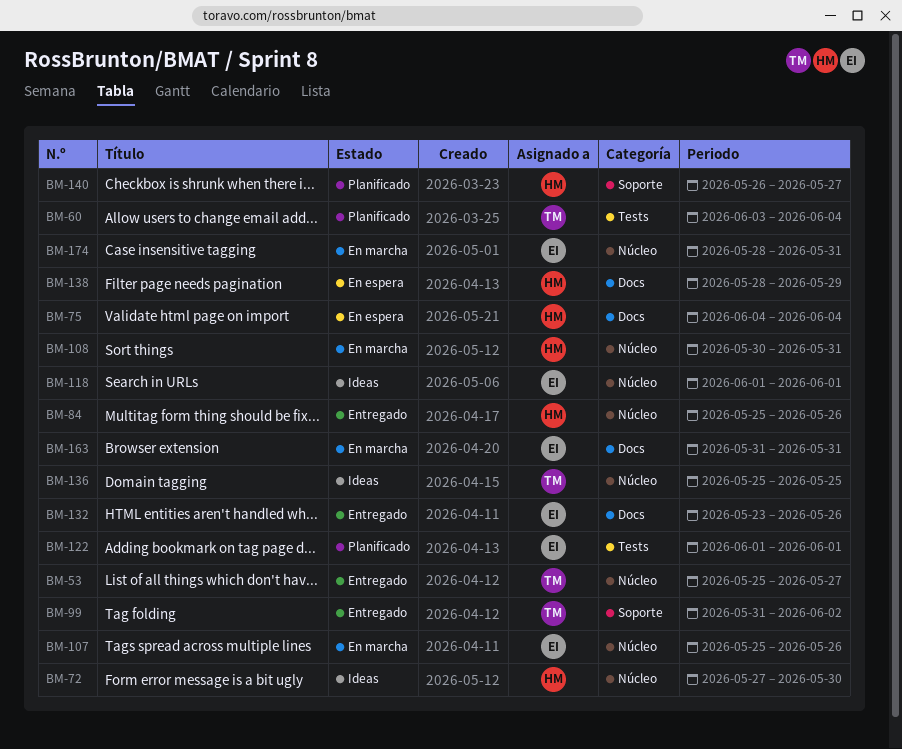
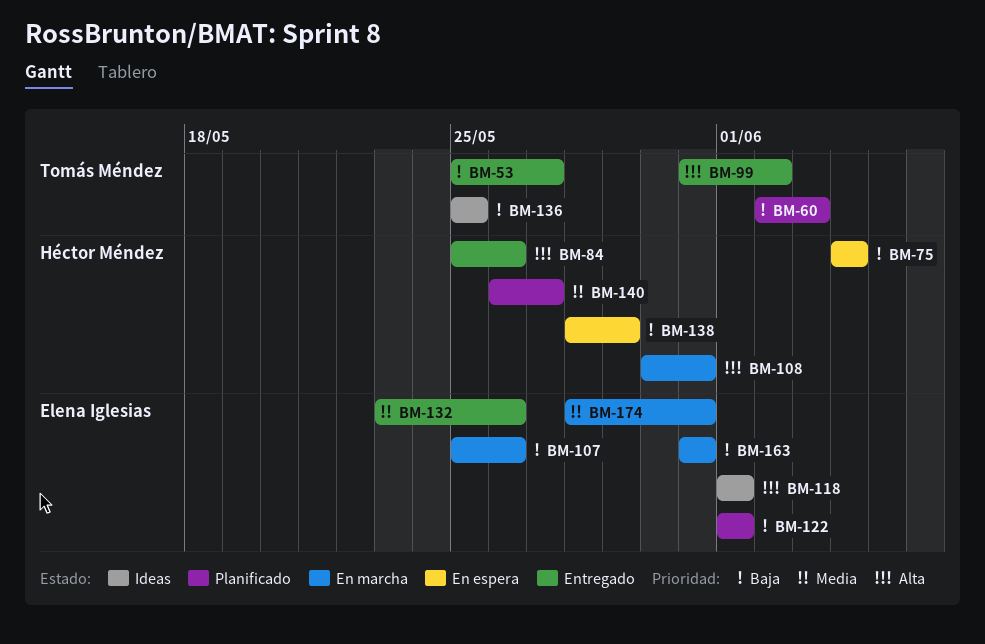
BM-60, start: Jun 3 -> Jun 2
BM-60, due: Jun 4 -> Jun 3
BM-72: present -> none

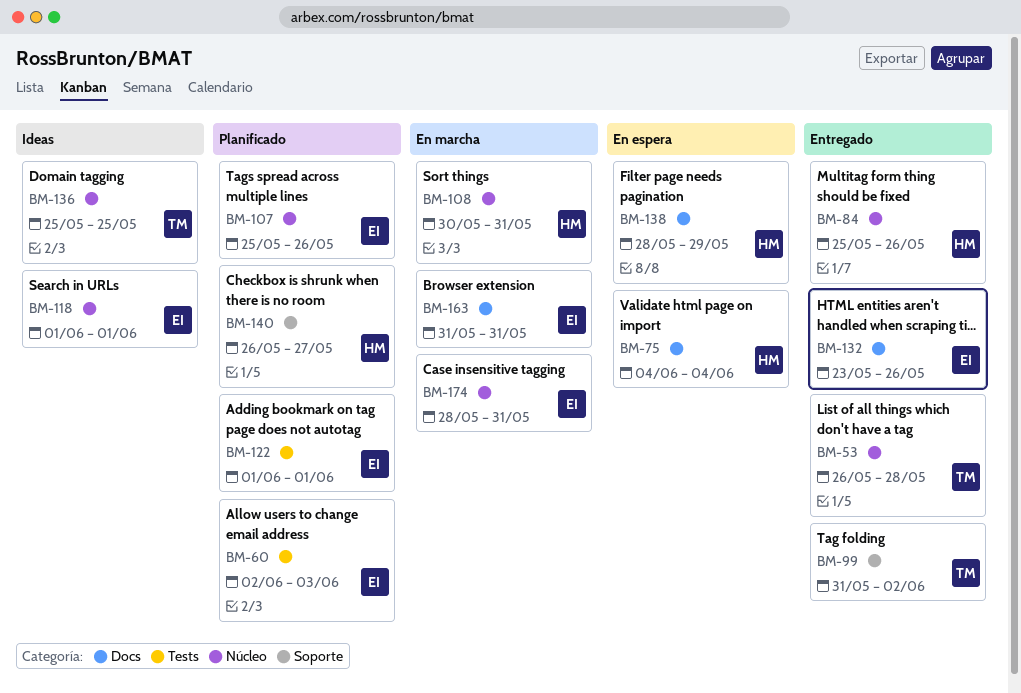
BM-53, start: May 25 -> May 26
BM-53, due: May 27 -> May 28
BM-60, owner: Tomás Méndez -> Elena Iglesias
BM-107, status: En marcha -> Planificado

